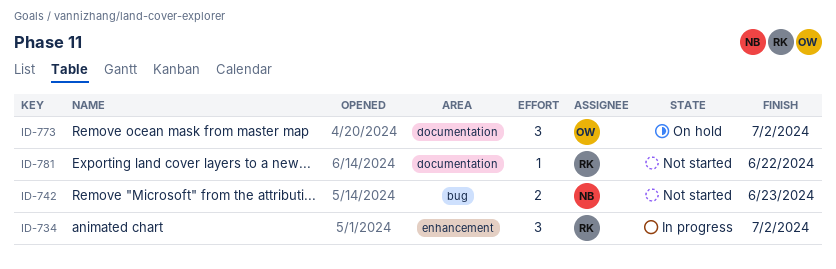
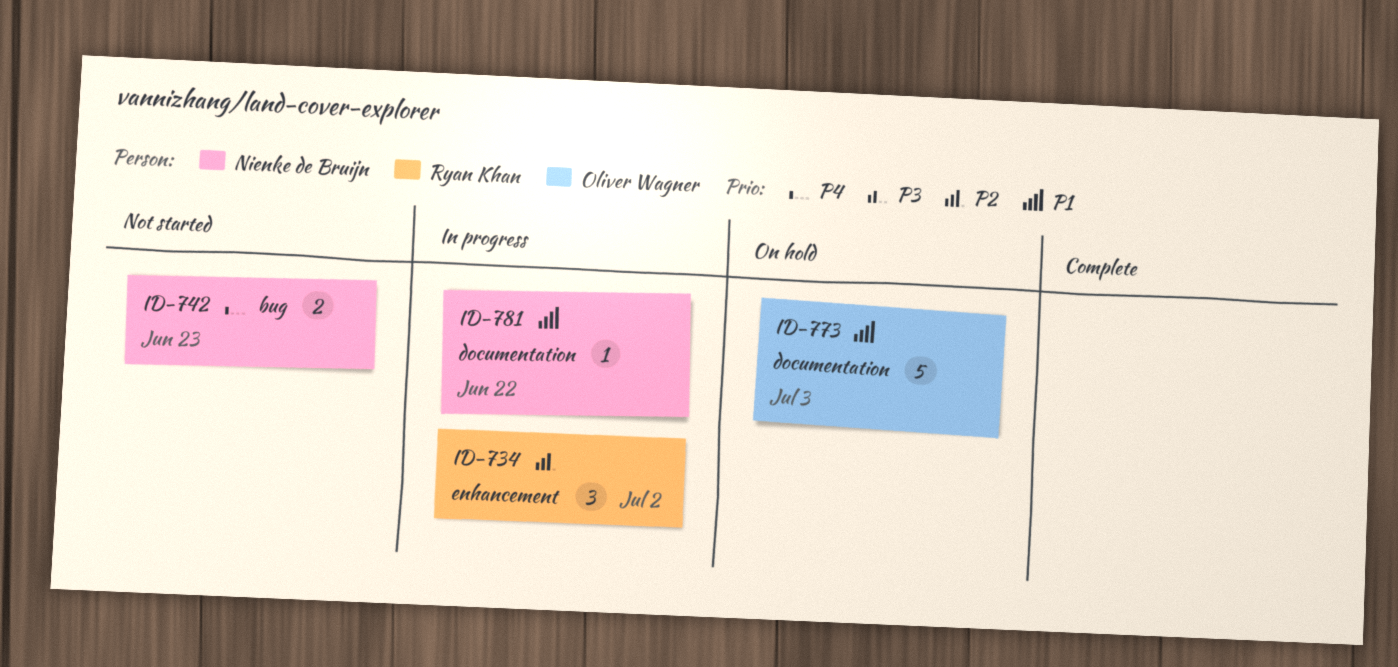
ID-773, estimate: 3 -> 5
ID-773, due: Jul 2 -> Jul 3
ID-781, status: Not started -> In progress
ID-781, owner: Ryan Khan -> Nienke de Bruijn

